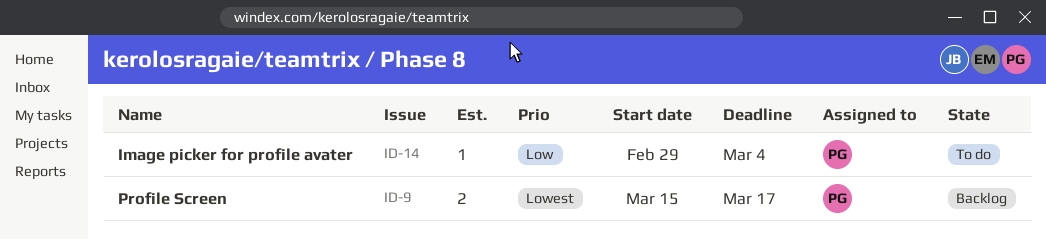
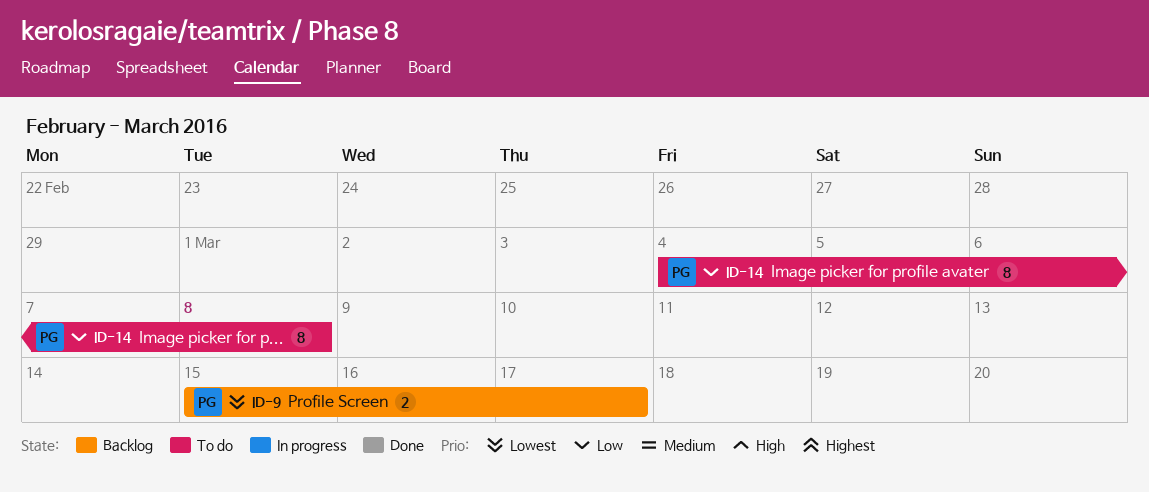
ID-14, estimate: 1 -> 8
ID-14, start: Feb 29 -> Mar 4
ID-14, due: Mar 4 -> Mar 8

